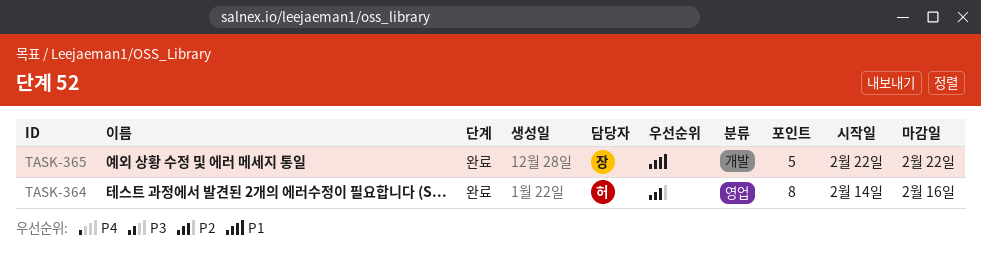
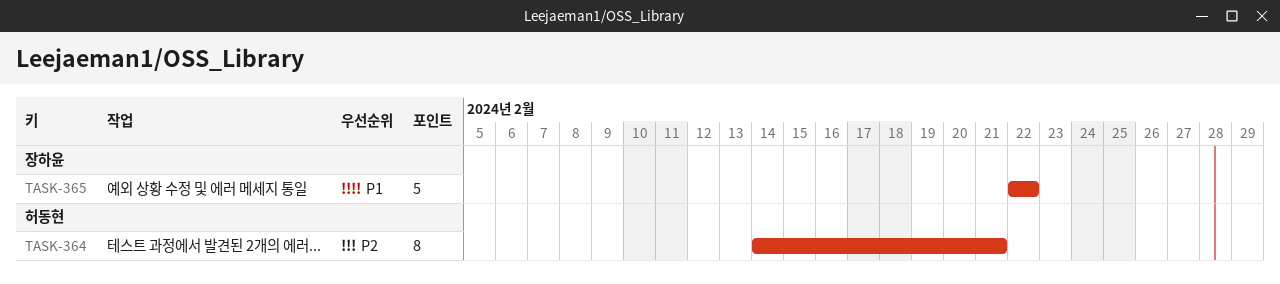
TASK-364, due: Feb 16 -> Feb 21

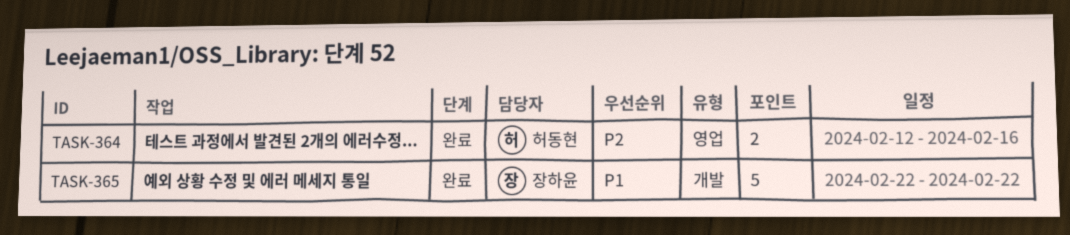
TASK-364, estimate: 8 -> 2
TASK-364, start: Feb 14 -> Feb 12
TASK-364, due: Feb 21 -> Feb 16

